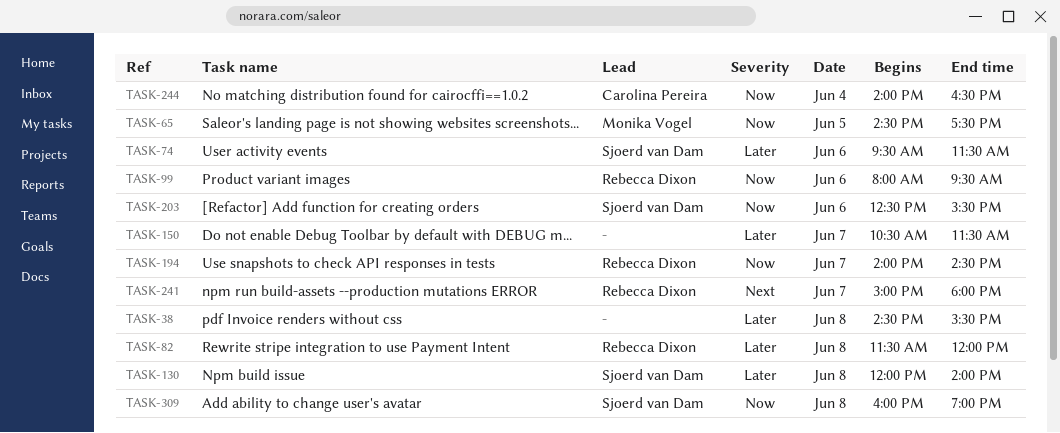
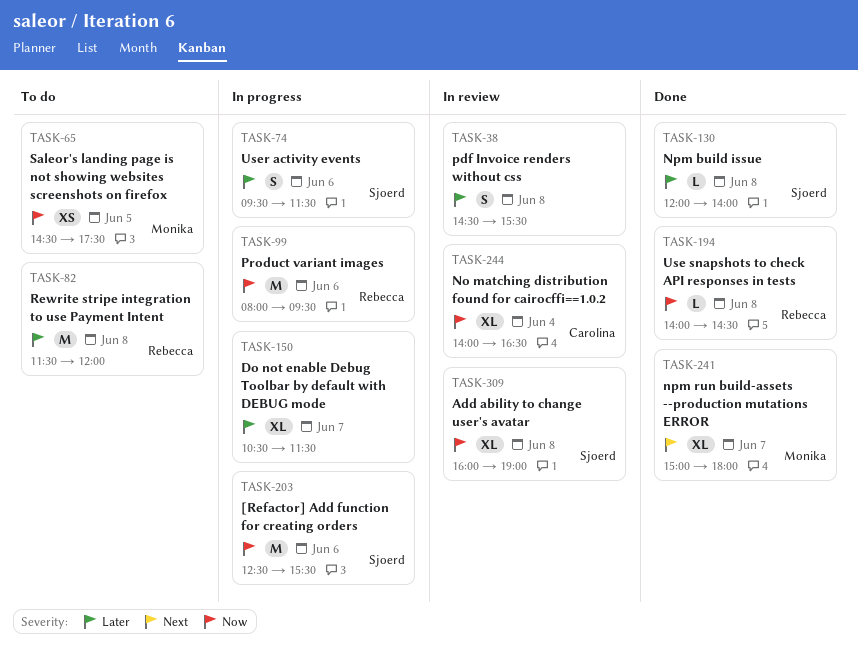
TASK-194, day: Jun 7 -> Jun 8
TASK-241, owner: Rebecca Dixon -> Monika Vogel

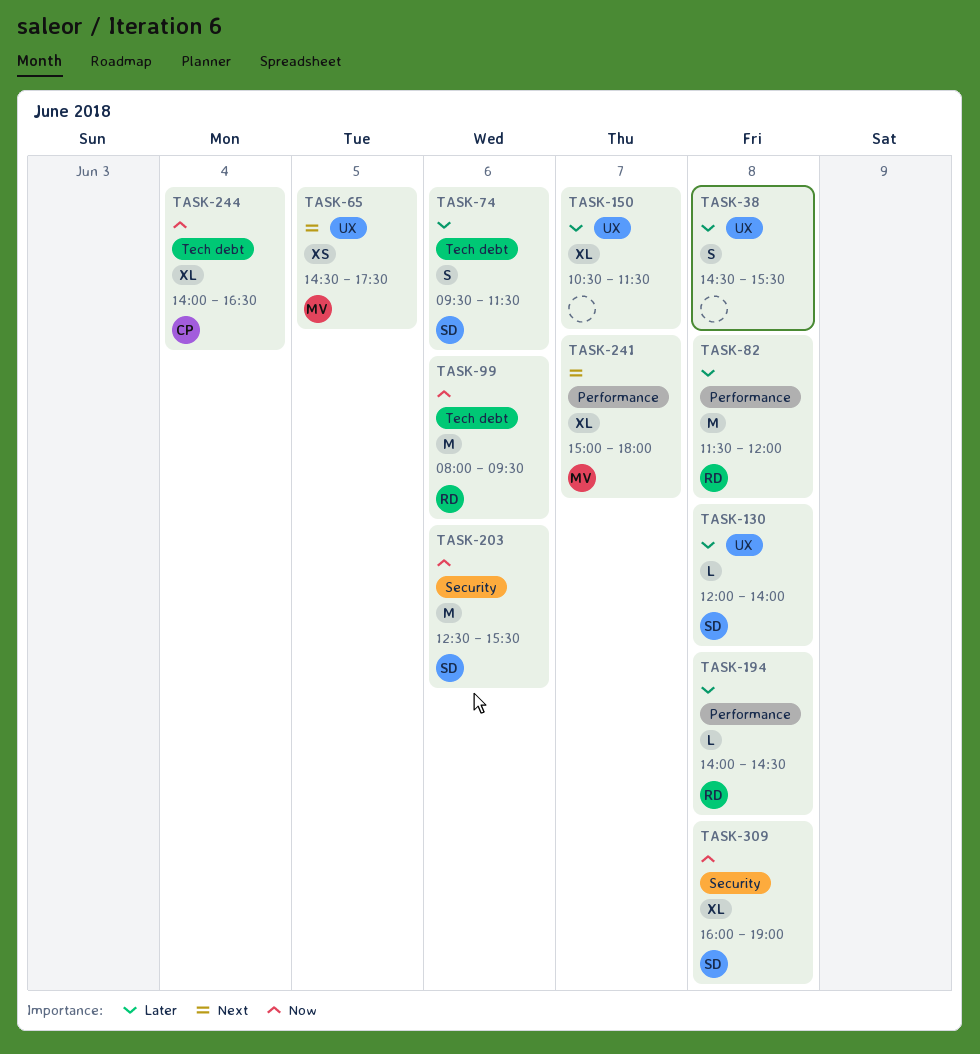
TASK-65, priority: Now -> Next
TASK-194, priority: Now -> Later

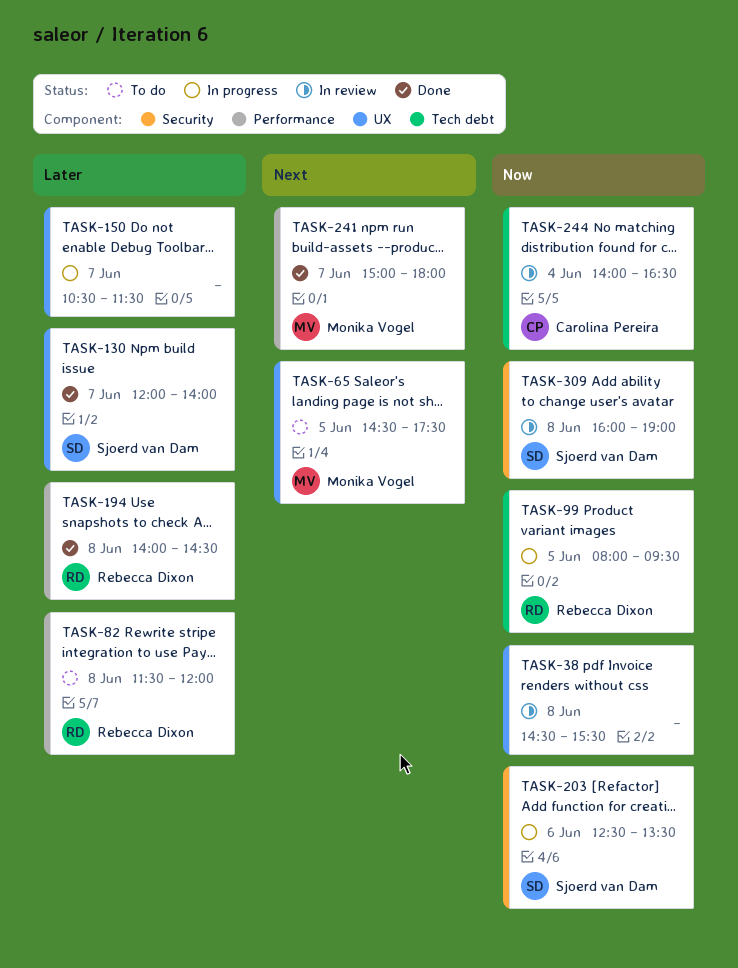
TASK-38, priority: Later -> Now
TASK-74: present -> none
TASK-99, day: Jun 6 -> Jun 5
TASK-130, day: Jun 8 -> Jun 7
TASK-203, ends: 15:30 -> 13:30

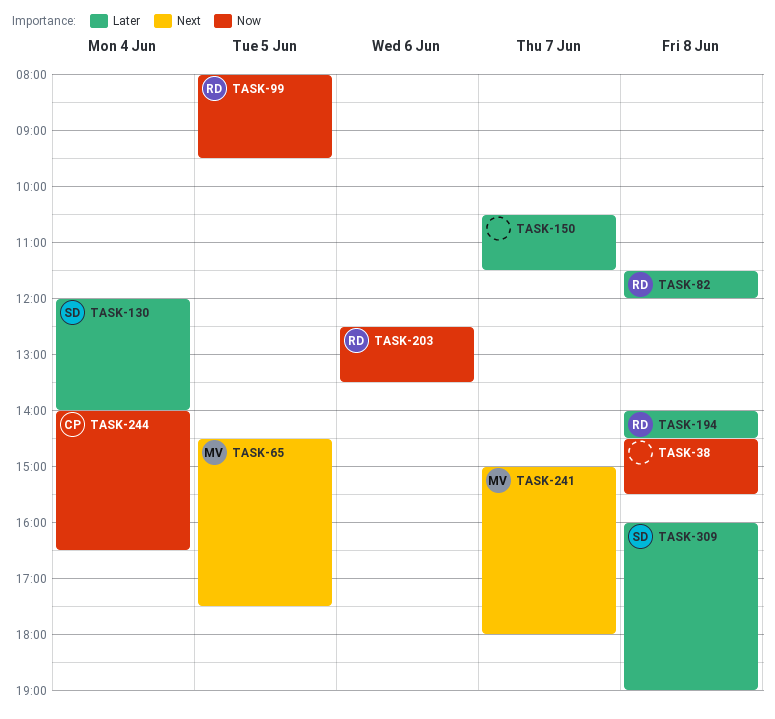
TASK-130, day: Jun 7 -> Jun 4
TASK-203, owner: Sjoerd van Dam -> Rebecca Dixon
TASK-309, priority: Now -> Later

